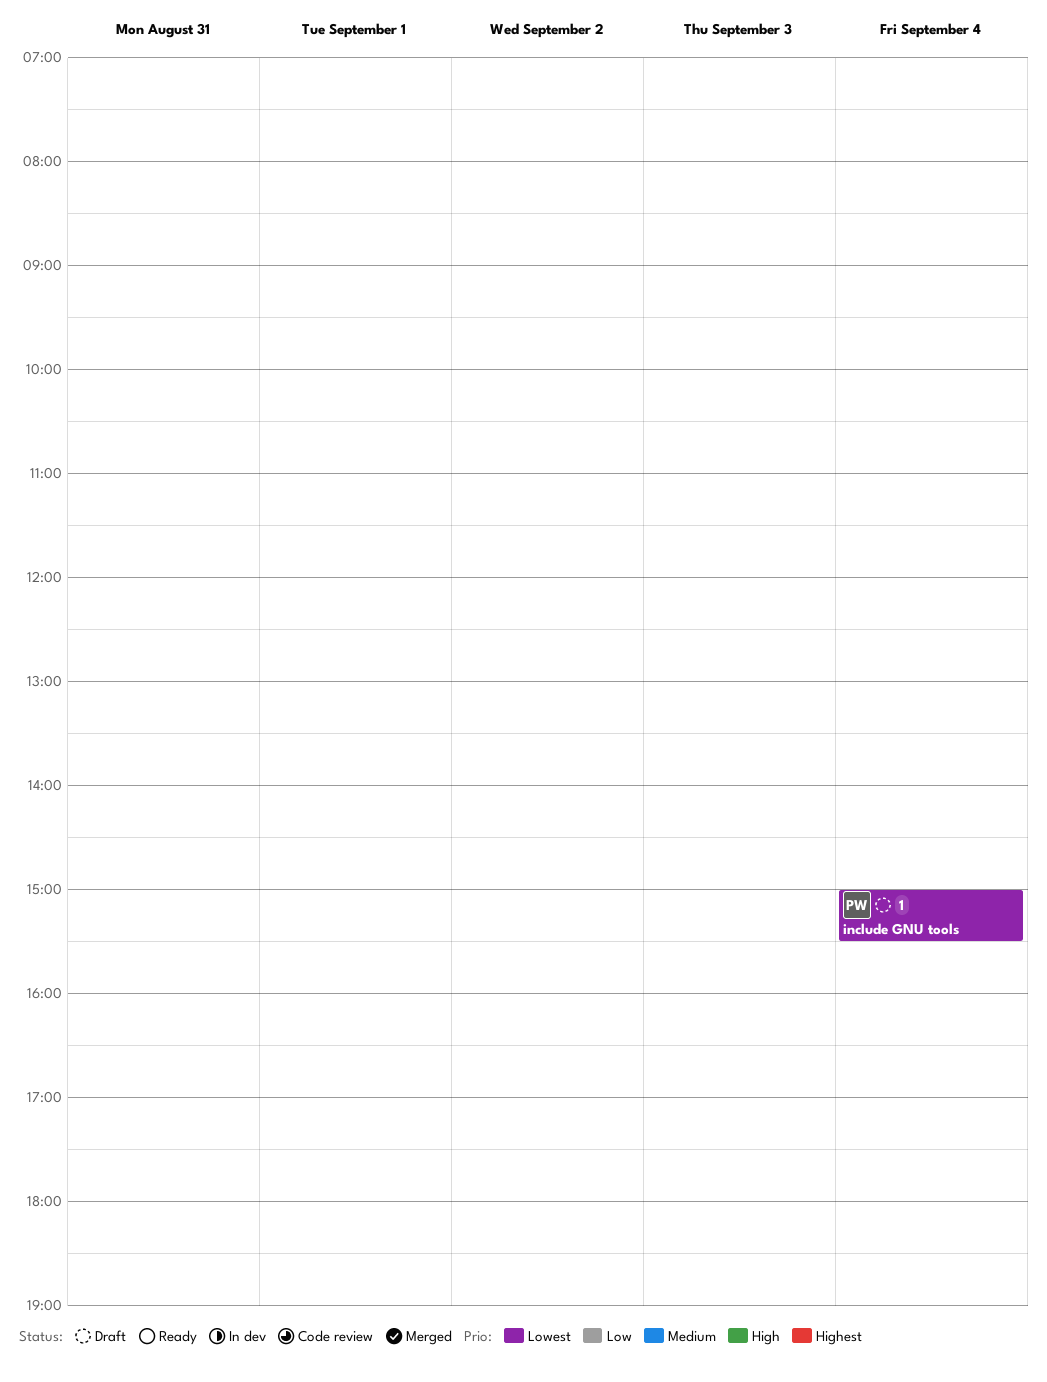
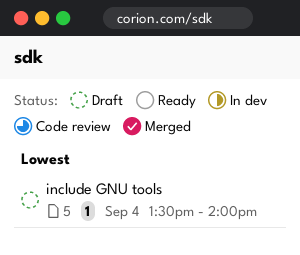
include GNU tools, begins: 15:00 -> 13:30
include GNU tools, ends: 15:30 -> 14:00

